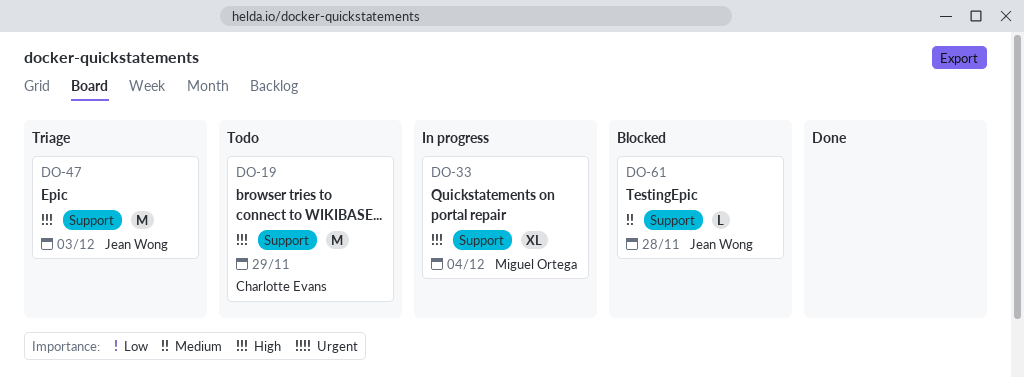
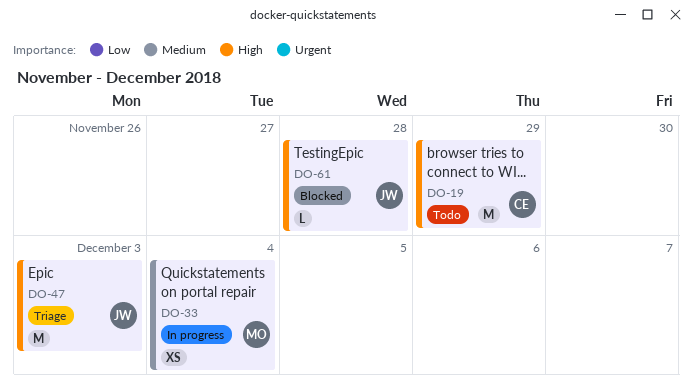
DO-33, priority: High -> Medium
DO-33, estimate: XL -> XS
DO-61, priority: Medium -> High

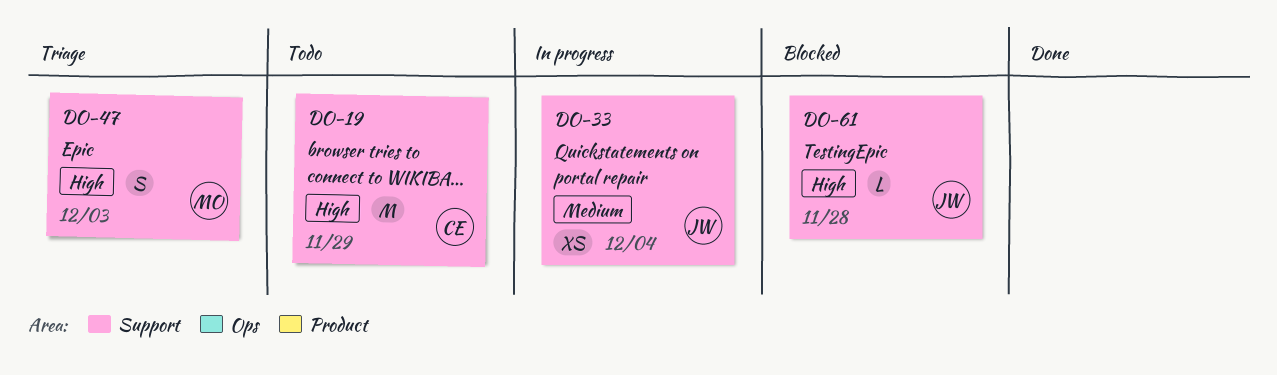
DO-33, owner: MO -> JW
DO-47, owner: JW -> MO
DO-47, estimate: M -> S

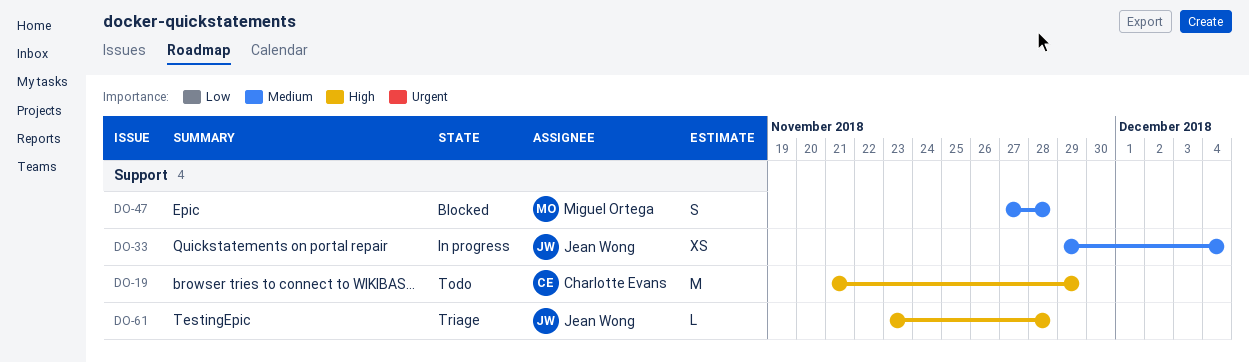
DO-47, status: Triage -> Blocked
DO-47, priority: High -> Medium
DO-47, due: Dec 3 -> Nov 28
DO-61, status: Blocked -> Triage

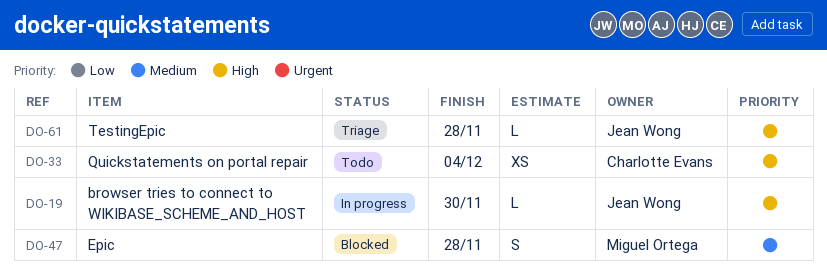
DO-19, status: Todo -> In progress
DO-19, owner: Charlotte Evans -> Jean Wong
DO-19, estimate: M -> L
DO-19, due: Nov 29 -> Nov 30
DO-33, status: In progress -> Todo
DO-33, owner: Jean Wong -> Charlotte Evans
DO-33, priority: Medium -> High

